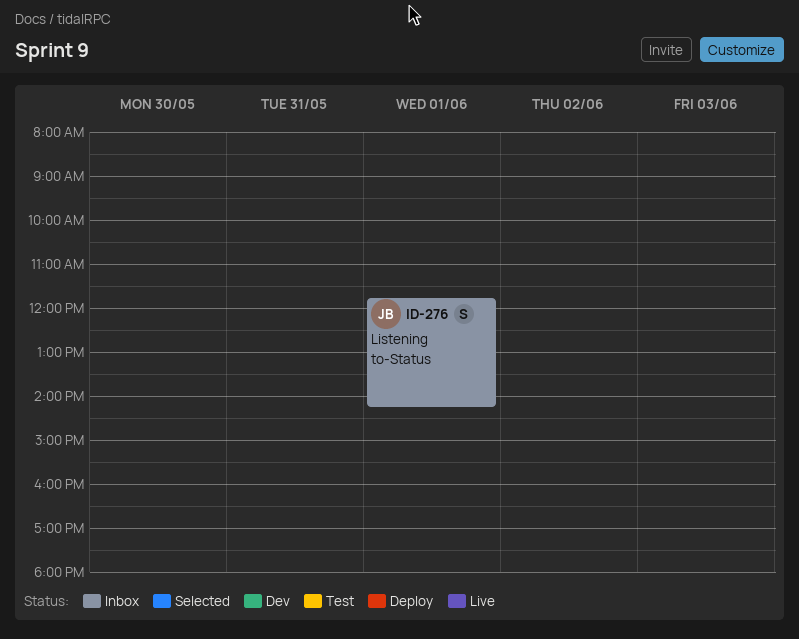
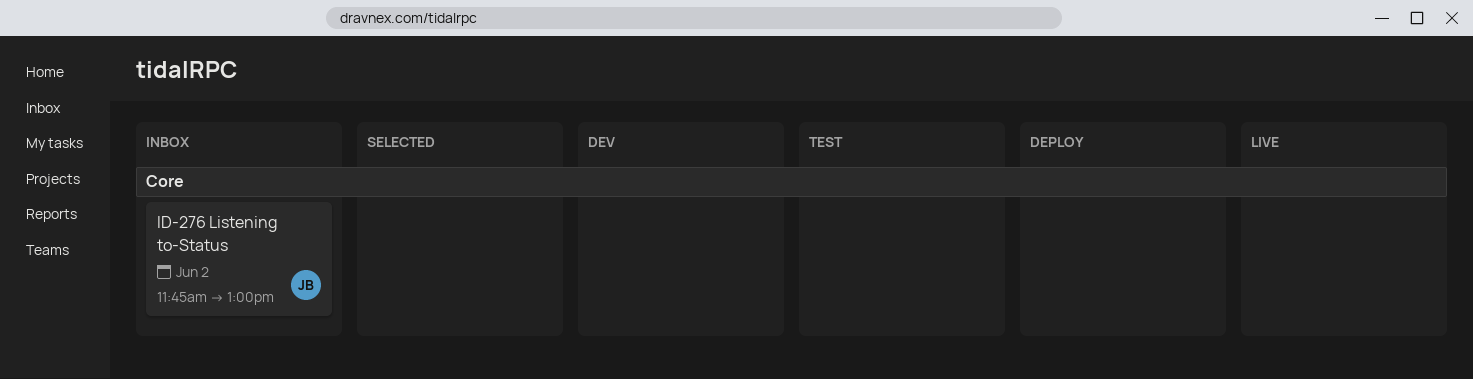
ID-276, day: Jun 1 -> Jun 2
ID-276, ends: 14:15 -> 13:00

